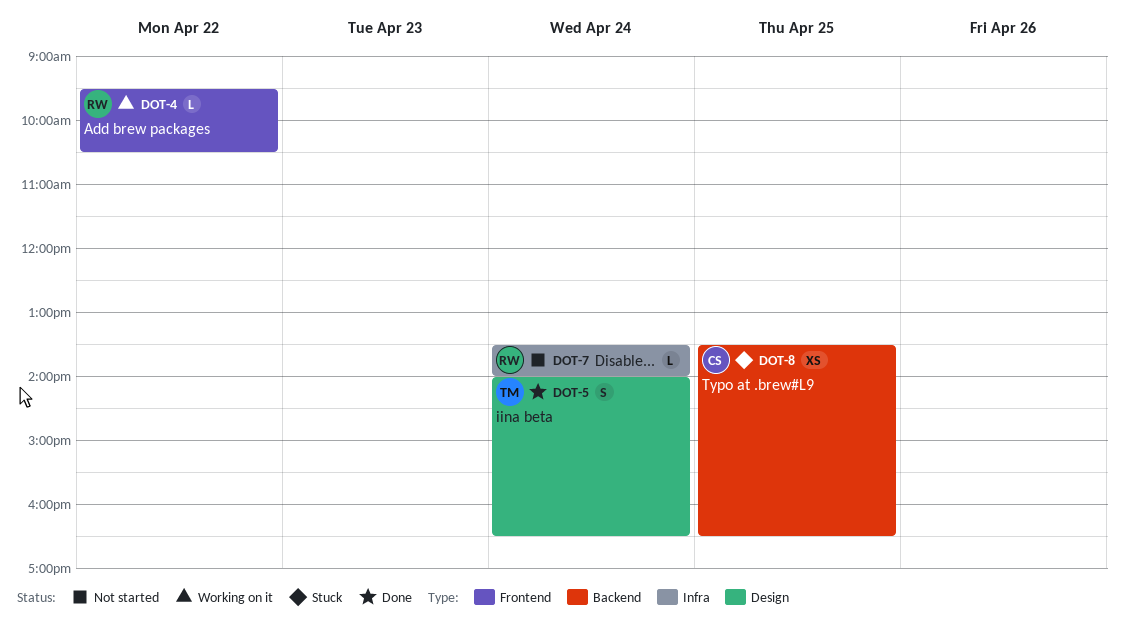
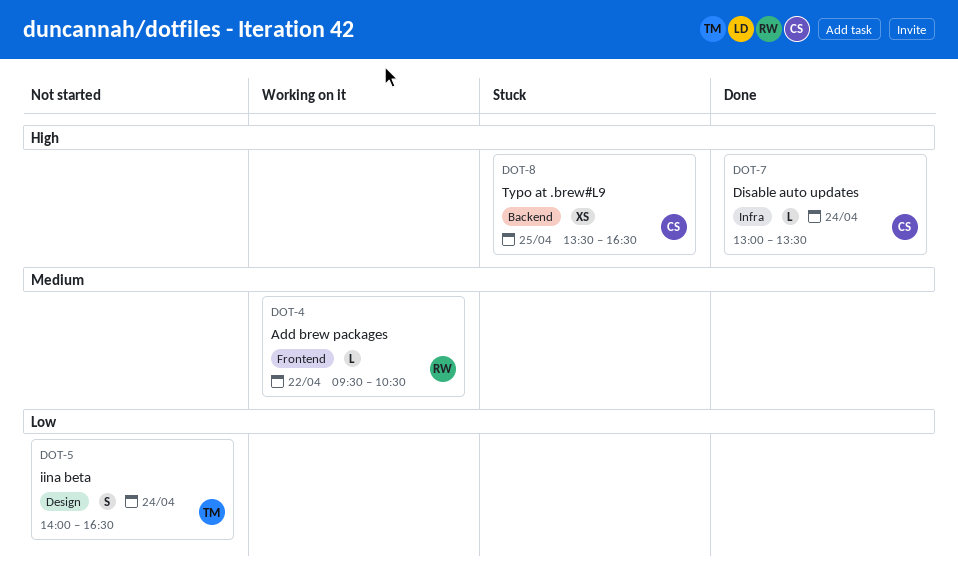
DOT-5, status: Done -> Not started
DOT-7, status: Not started -> Done
DOT-7, owner: RW -> CS
DOT-7, begins: 13:30 -> 13:00
DOT-7, ends: 14:00 -> 13:30

